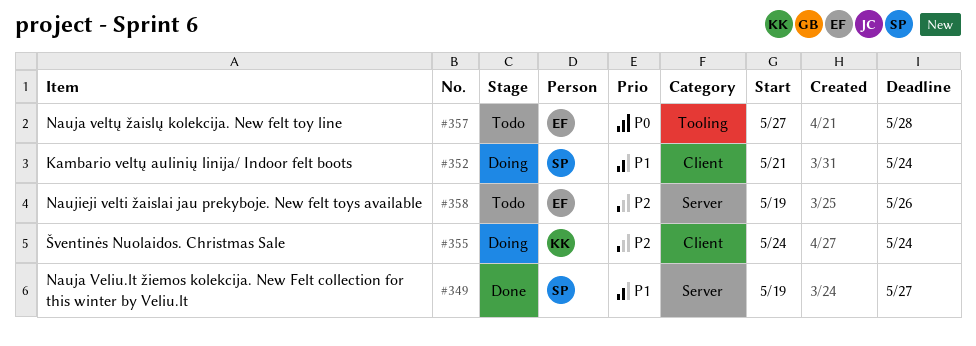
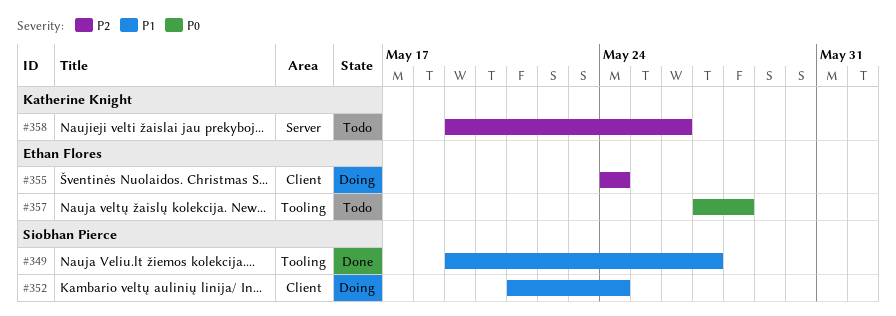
#349, label: Server -> Tooling
#355, owner: Katherine Knight -> Ethan Flores
#358, owner: Ethan Flores -> Katherine Knight

